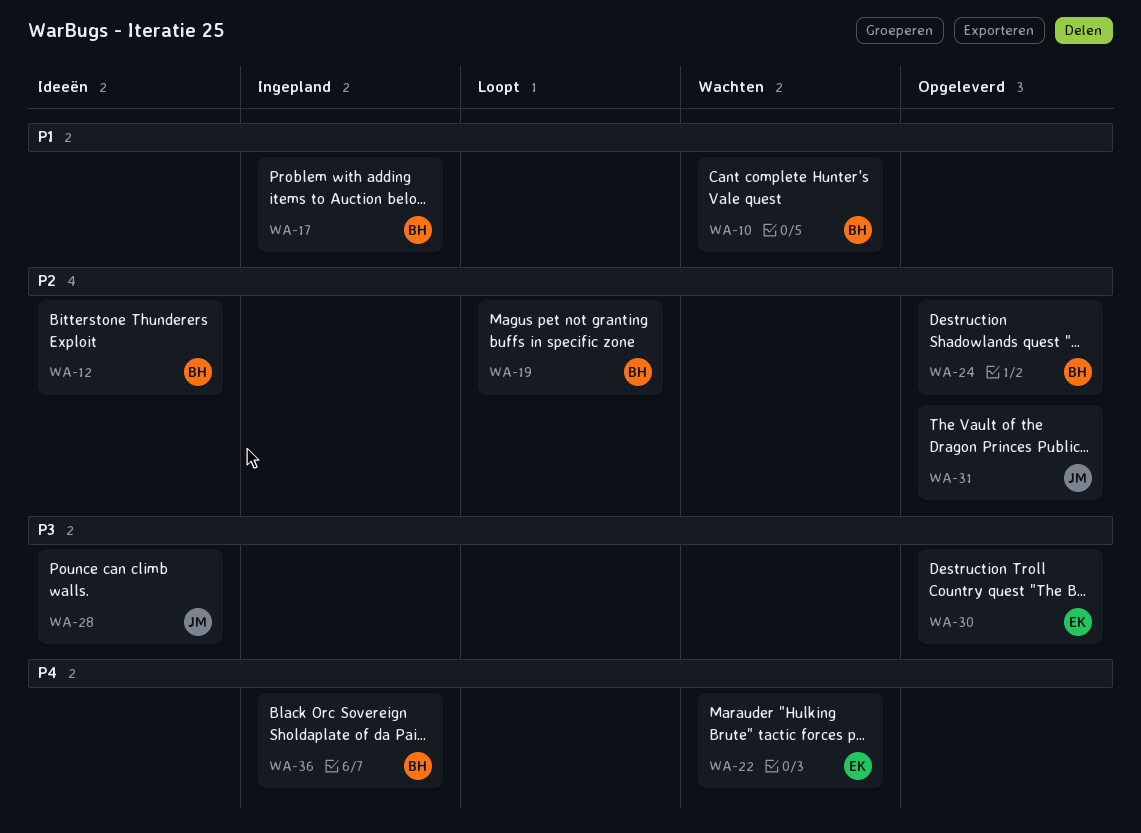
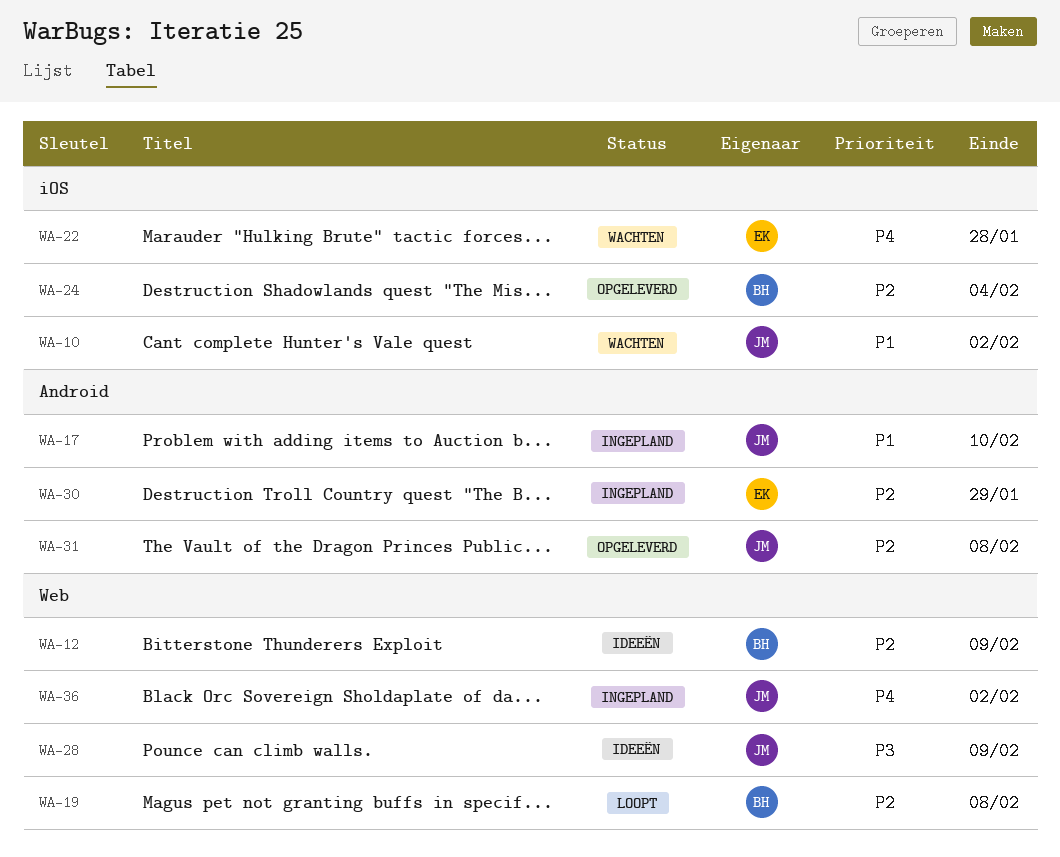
WA-10, owner: BH -> JM
WA-17, owner: BH -> JM
WA-30, status: Opgeleverd -> Ingepland
WA-30, priority: P3 -> P2
WA-36, owner: BH -> JM

